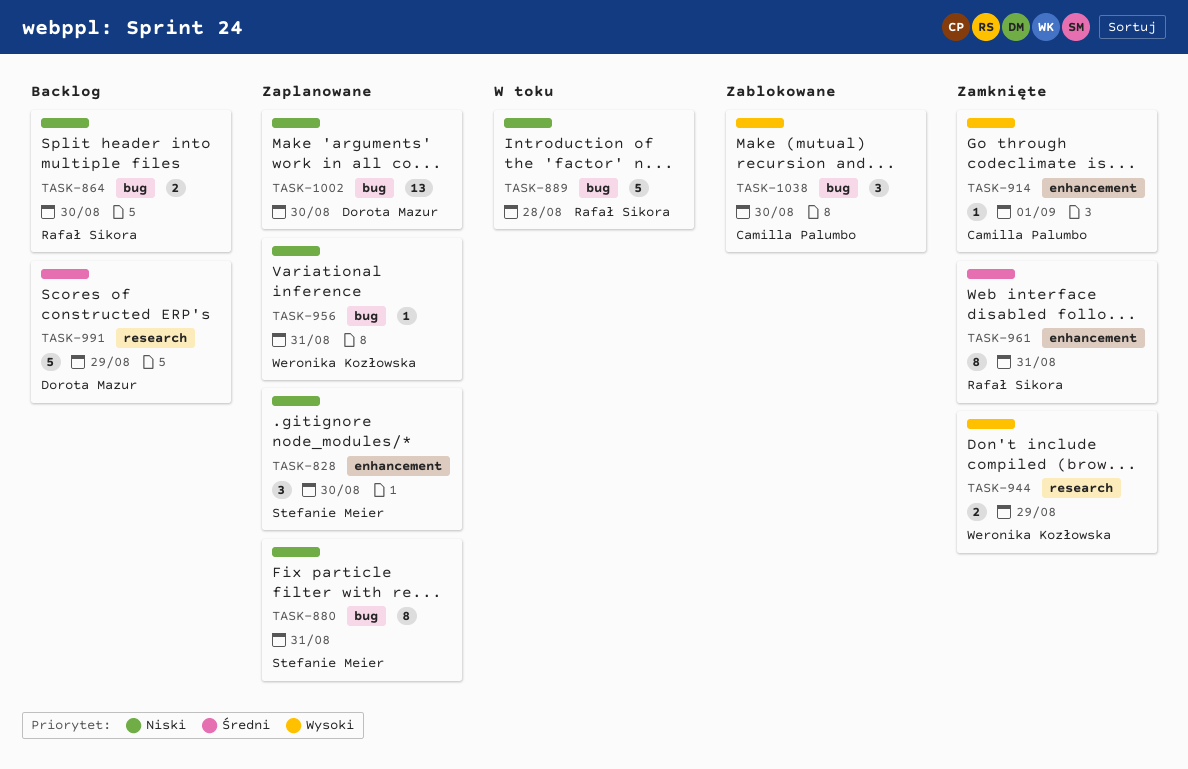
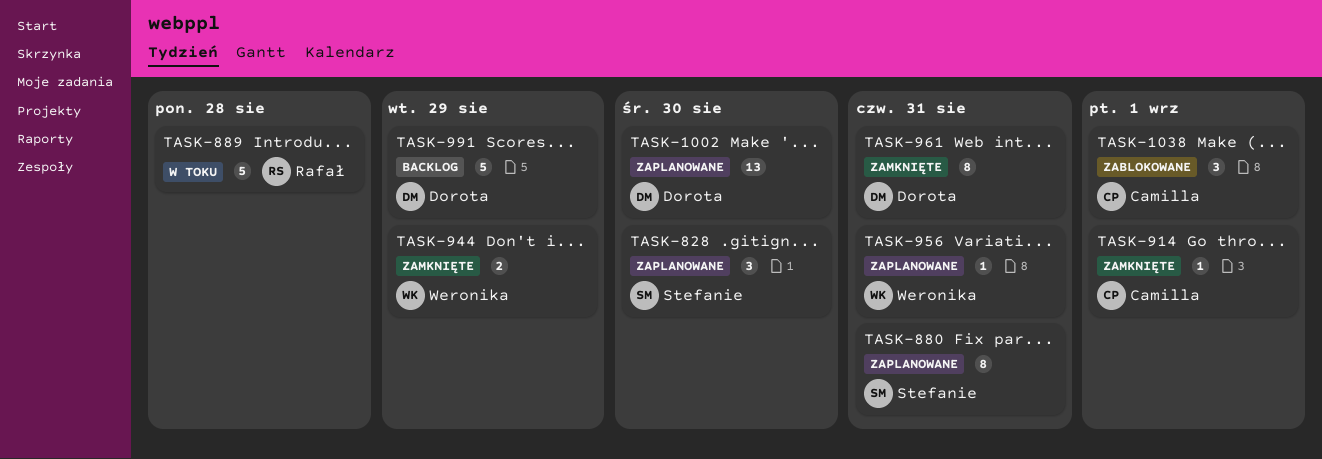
TASK-864: present -> none
TASK-961, owner: Rafał Sikora -> Dorota Mazur
TASK-1038, due: Aug 30 -> Sep 1

